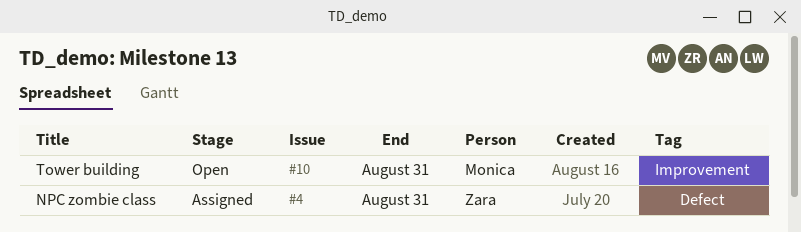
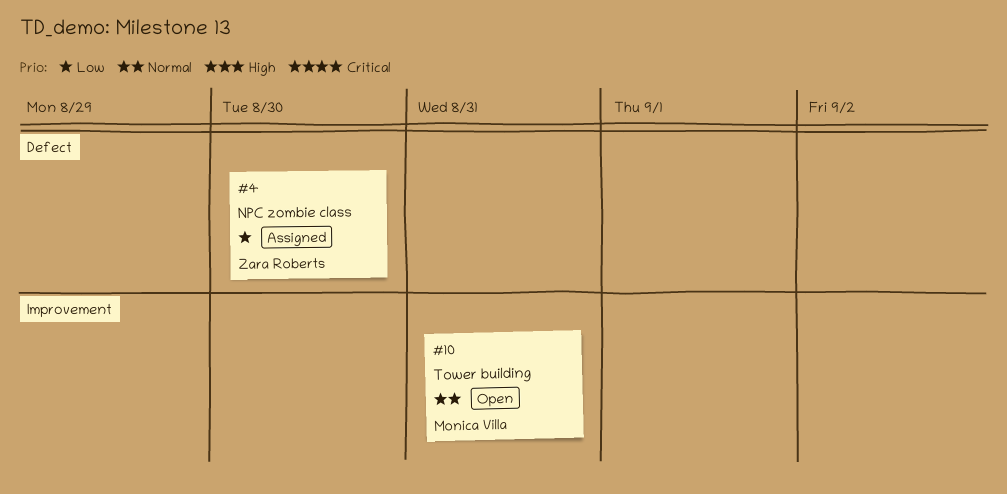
#4, due: Aug 31 -> Aug 30

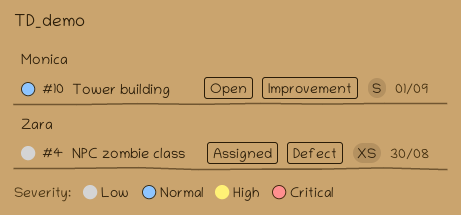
#10, due: Aug 31 -> Sep 1

